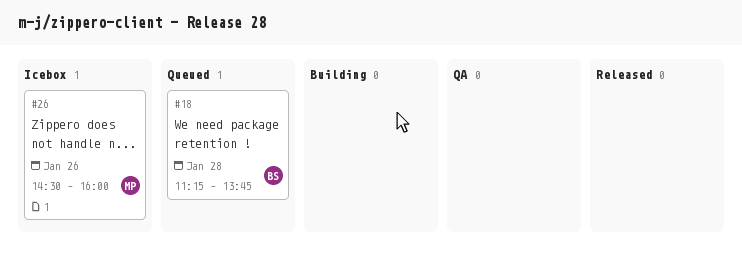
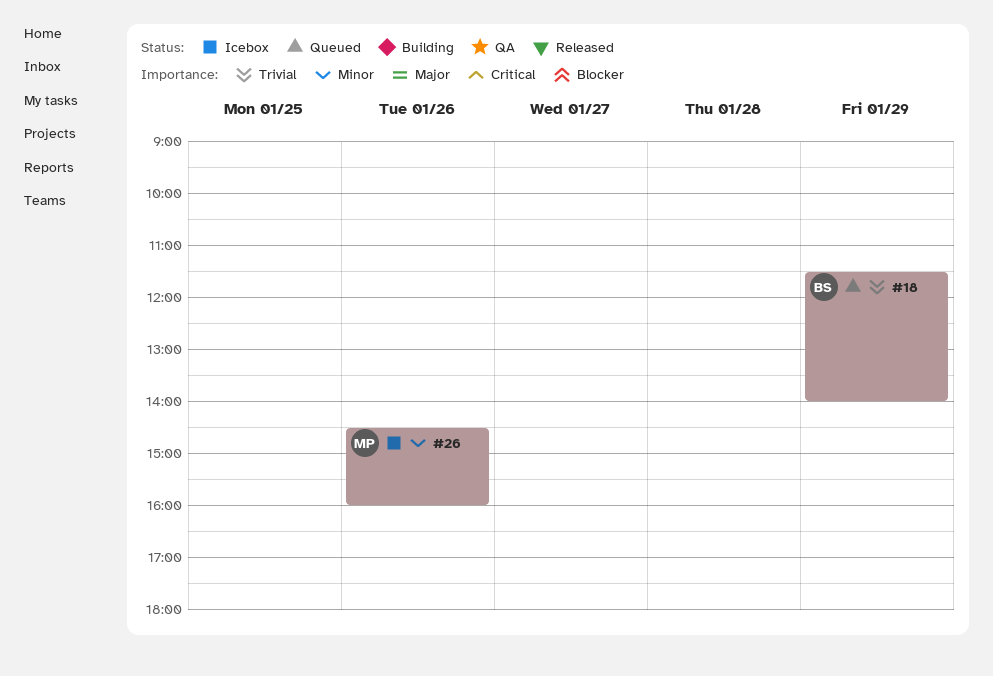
#18, day: Jan 28 -> Jan 29
#18, begins: 11:15 -> 11:30
#18, ends: 13:45 -> 14:00

